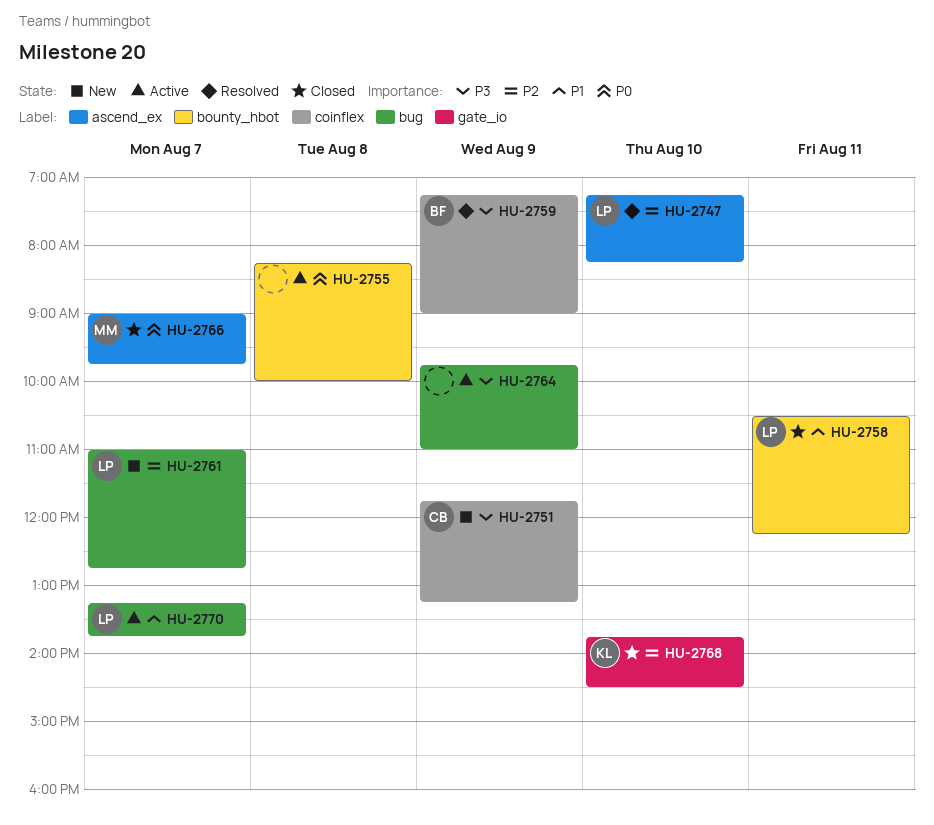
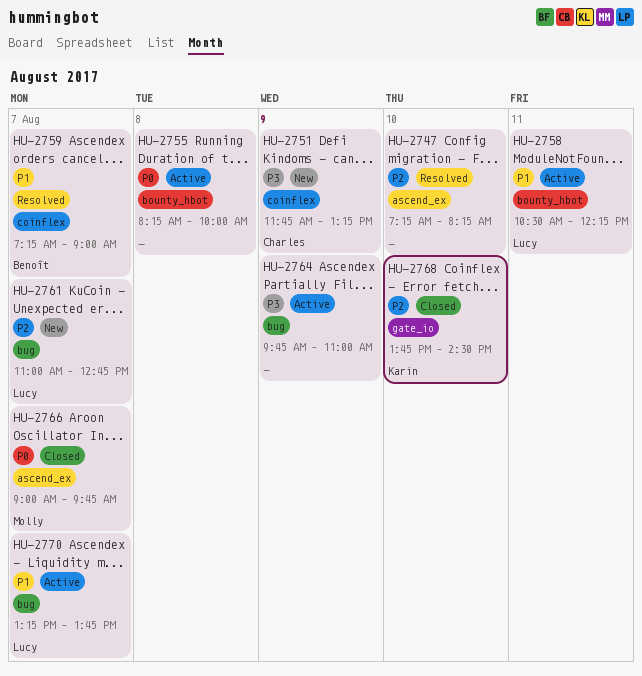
HU-2747, owner: Lucy -> none
HU-2758, status: Closed -> Active
HU-2759, priority: P3 -> P1
HU-2759, day: Aug 9 -> Aug 7

